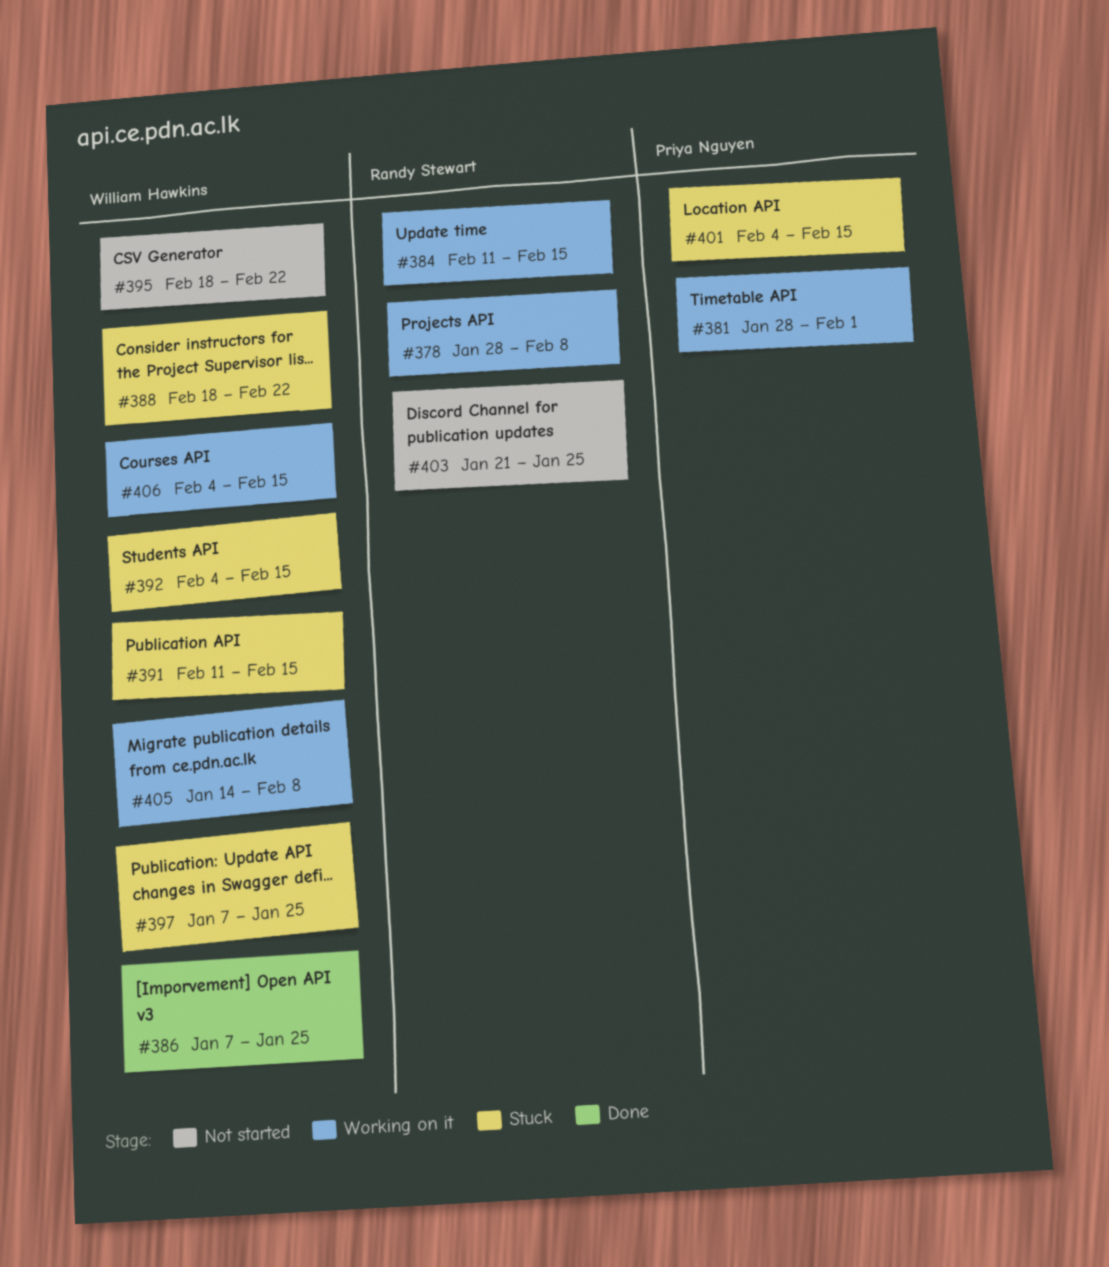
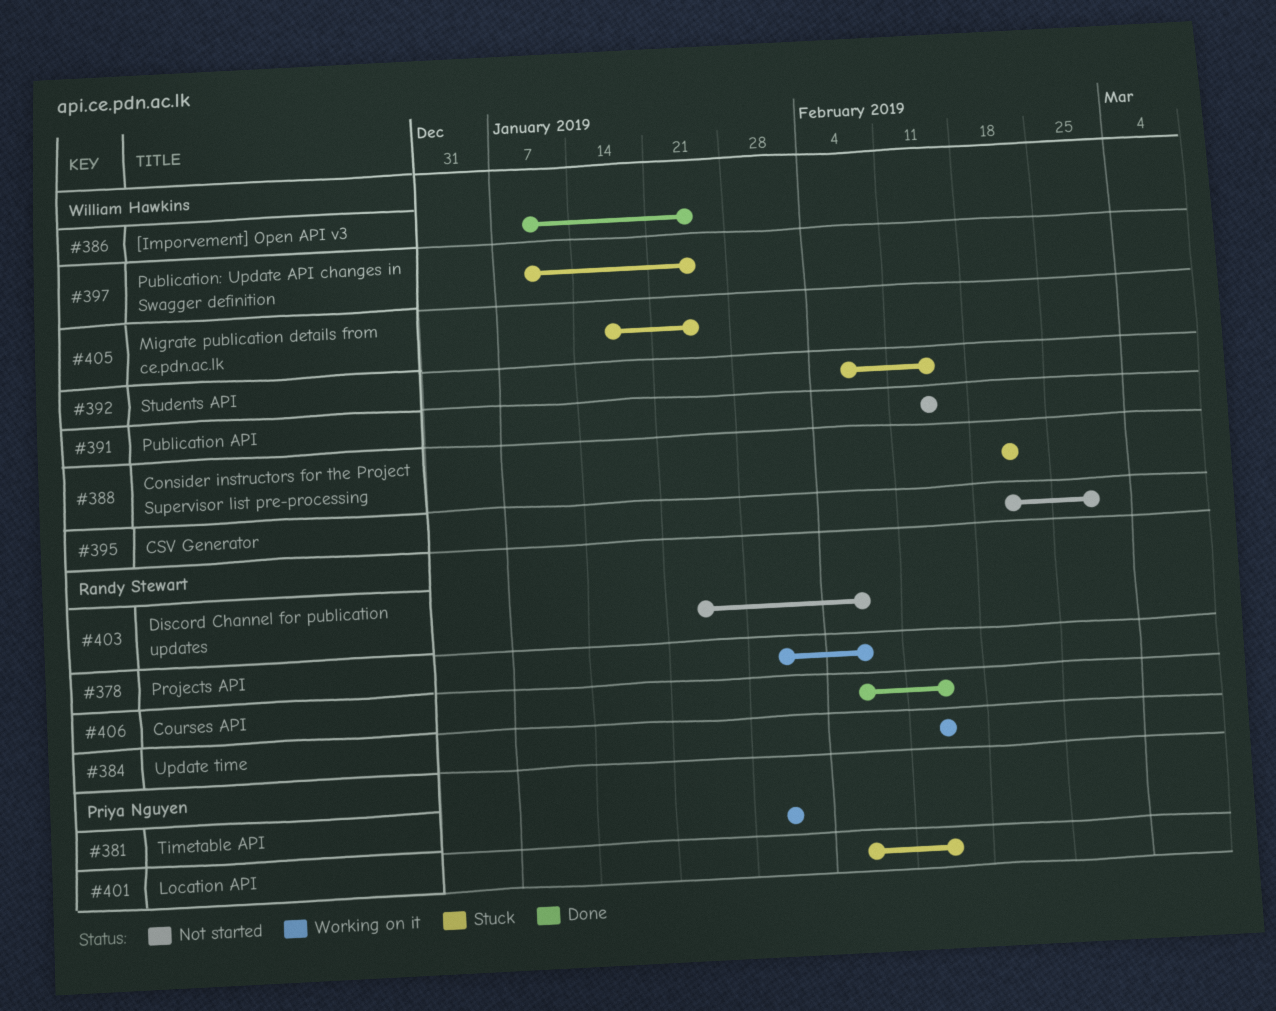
#391, status: Stuck -> Not started
#395, due: Feb 22 -> Mar 1
#403, due: Jan 25 -> Feb 8
#405, status: Working on it -> Stuck
#405, due: Feb 8 -> Jan 25
#406, status: Working on it -> Done
#406, owner: William Hawkins -> Randy Stewart

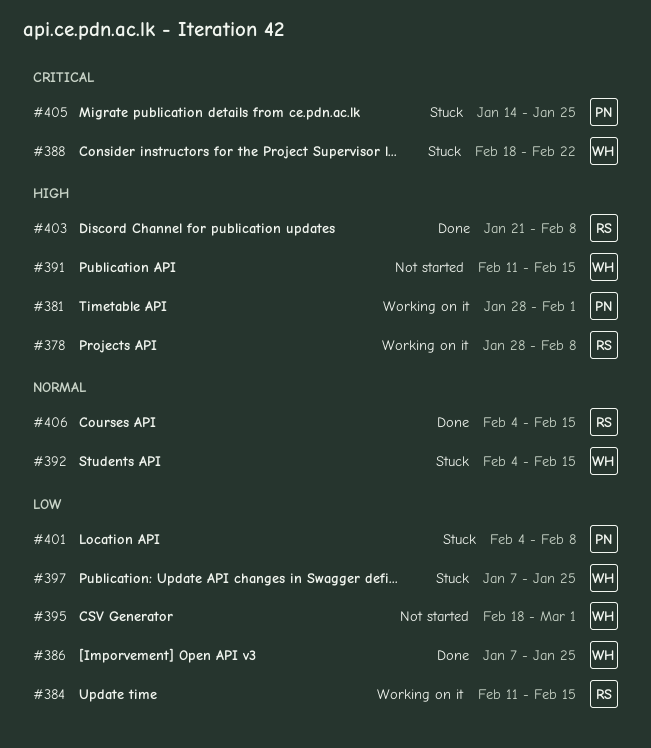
#401, due: Feb 15 -> Feb 8
#403, status: Not started -> Done
#405, owner: William Hawkins -> Priya Nguyen

